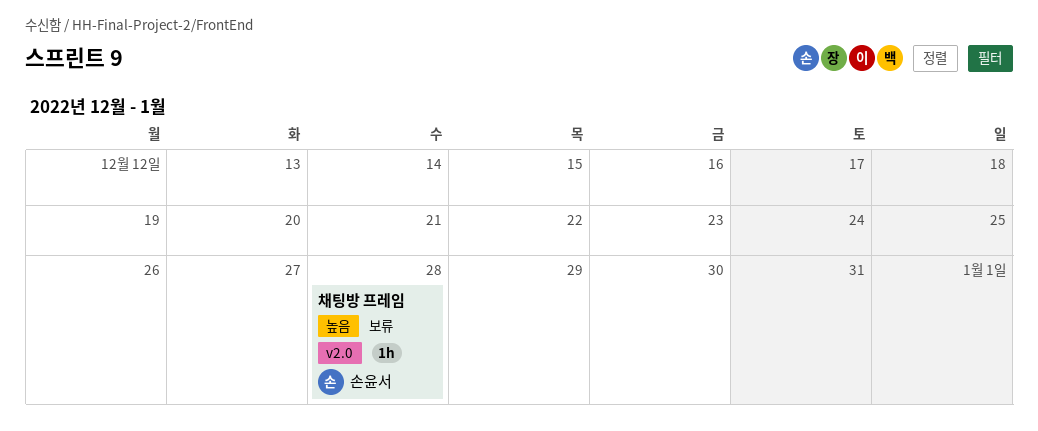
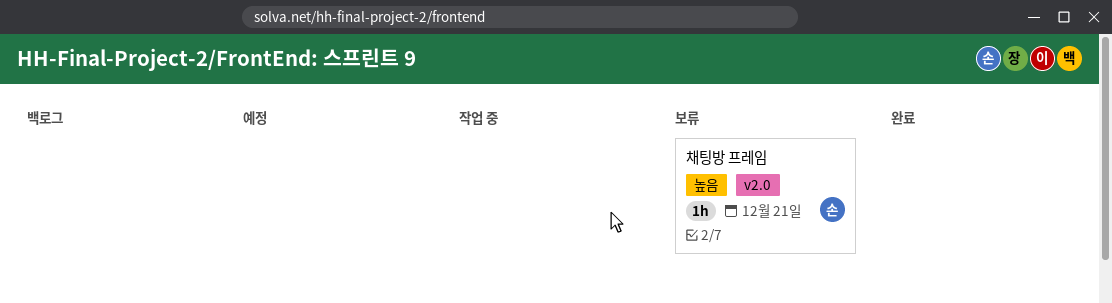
채팅방 프레임, due: Dec 28 -> Dec 21

